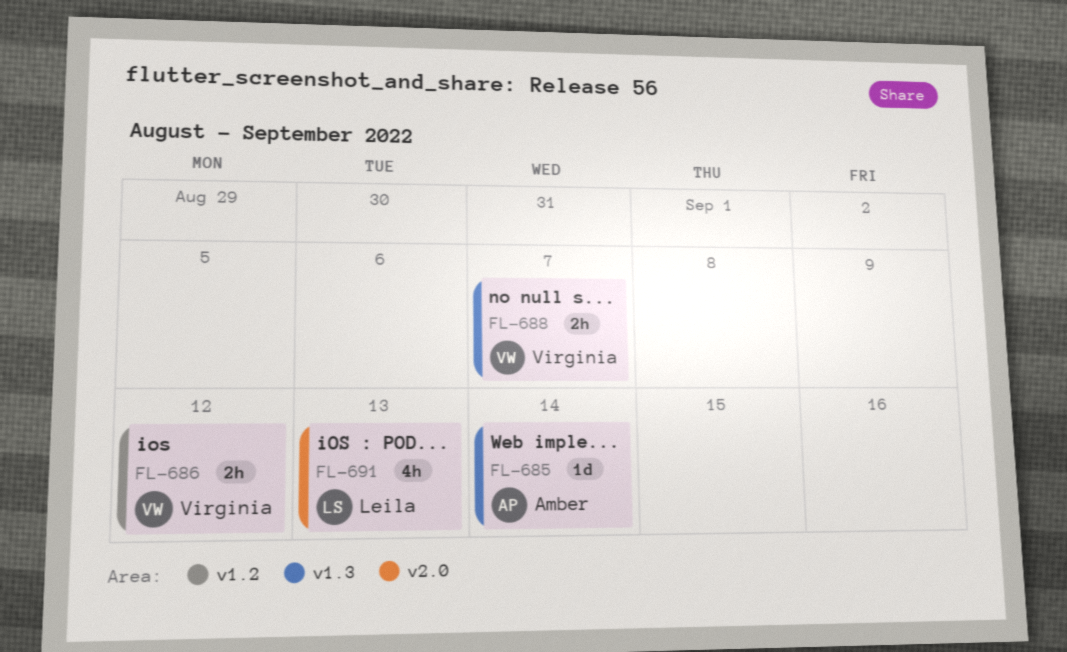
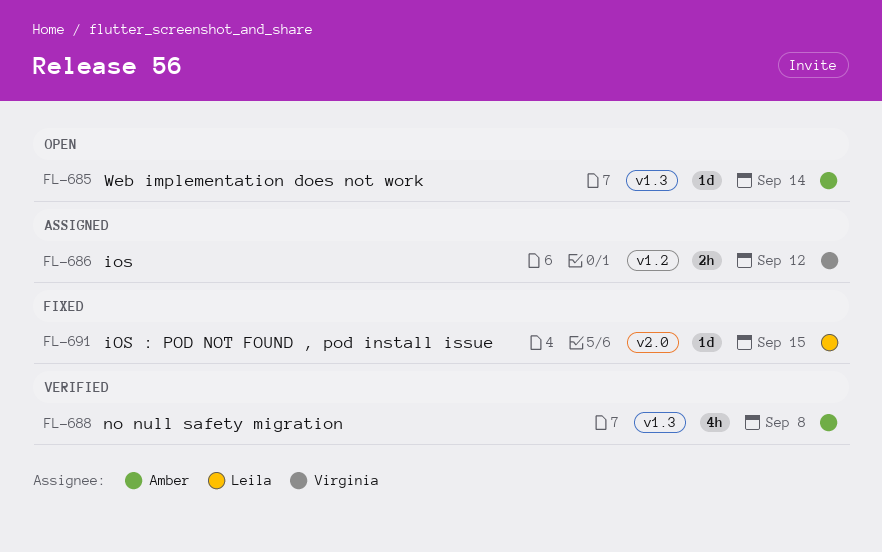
FL-688, owner: Virginia -> Amber
FL-688, estimate: 2h -> 4h
FL-688, due: Sep 7 -> Sep 8
FL-691, estimate: 4h -> 1d
FL-691, due: Sep 13 -> Sep 15

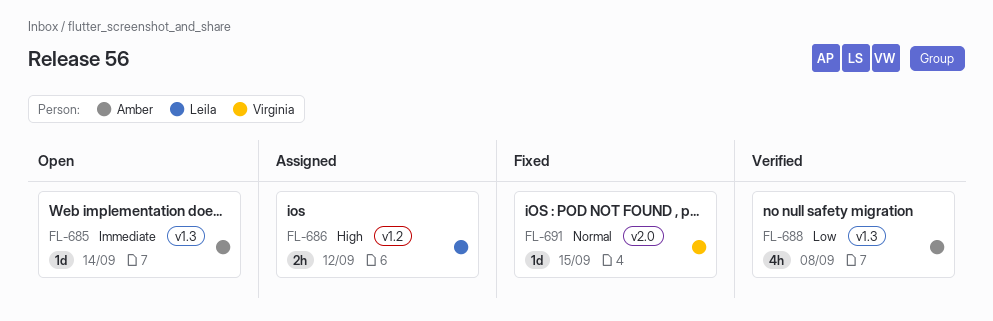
FL-686, owner: Virginia -> Leila
FL-691, owner: Leila -> Virginia

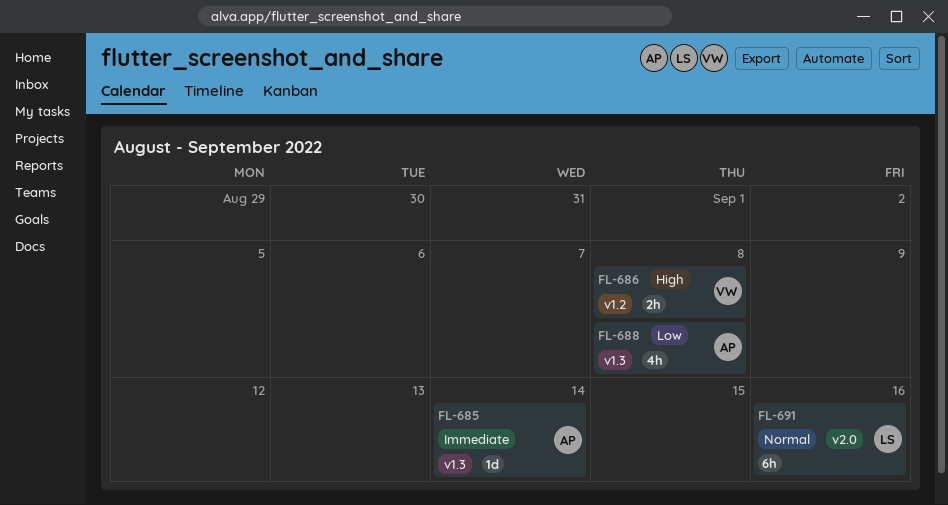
FL-686, owner: Leila -> Virginia
FL-686, due: Sep 12 -> Sep 8
FL-691, owner: Virginia -> Leila
FL-691, estimate: 1d -> 6h
FL-691, due: Sep 15 -> Sep 16

